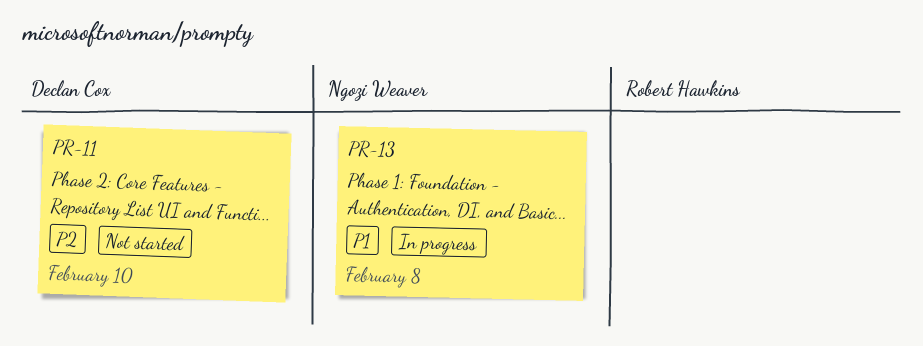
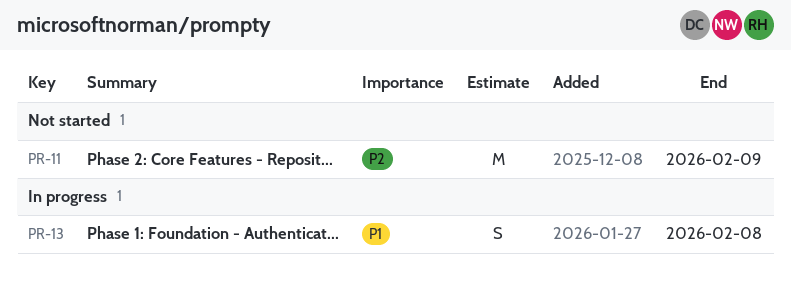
PR-11, due: Feb 10 -> Feb 9

